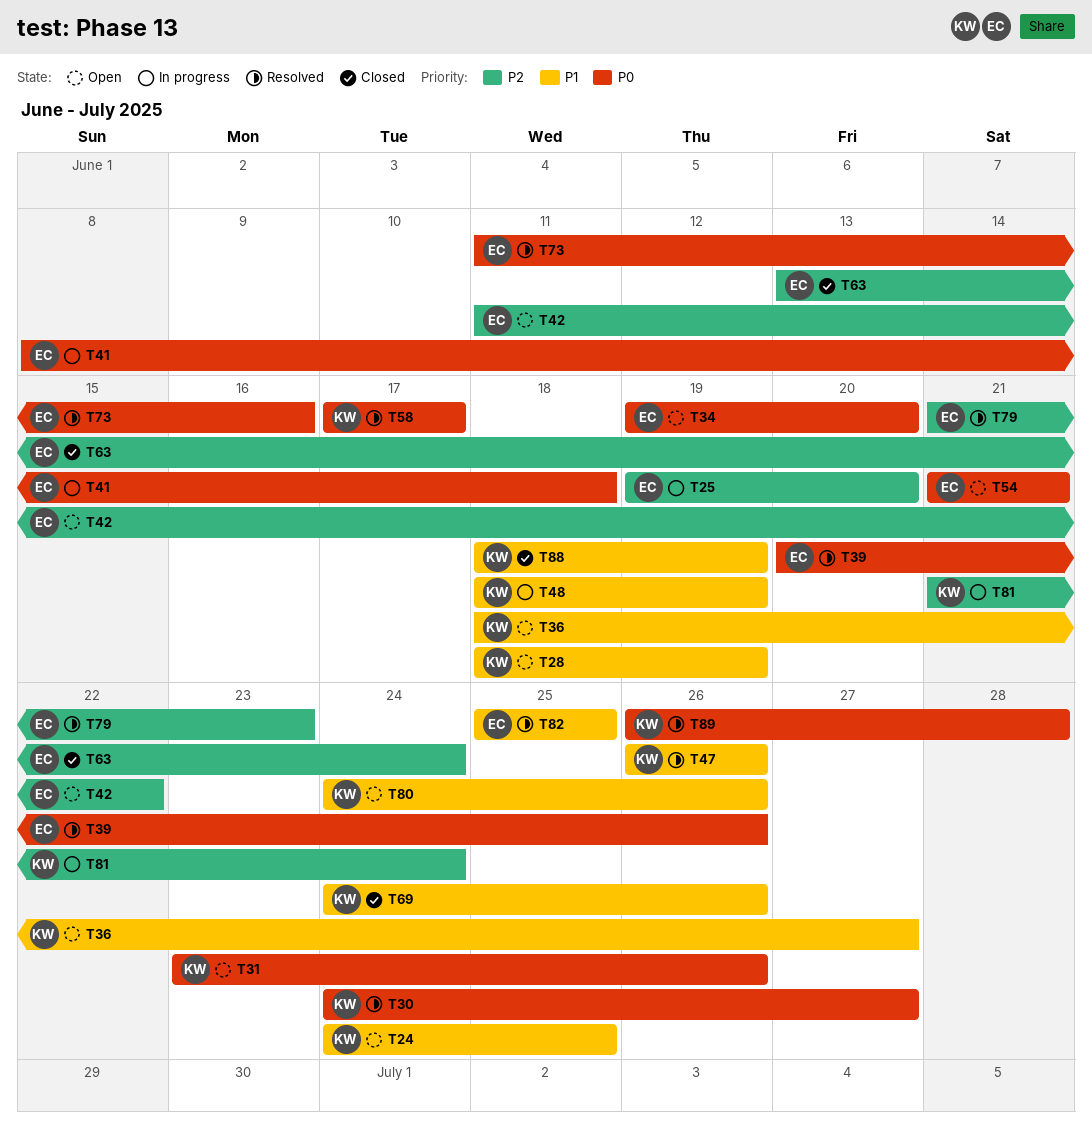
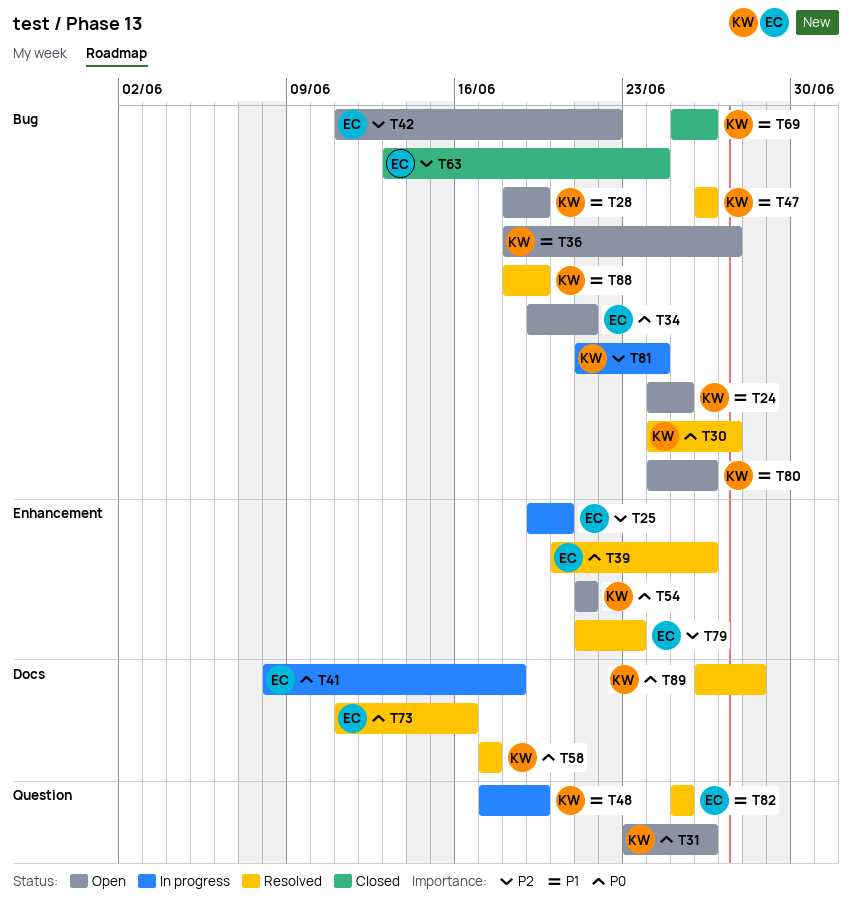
T34, due: Jun 20 -> Jun 21
T48, start: Jun 18 -> Jun 17
T54, owner: EC -> KW
T69, start: Jun 24 -> Jun 25
T88, status: Closed -> Resolved

